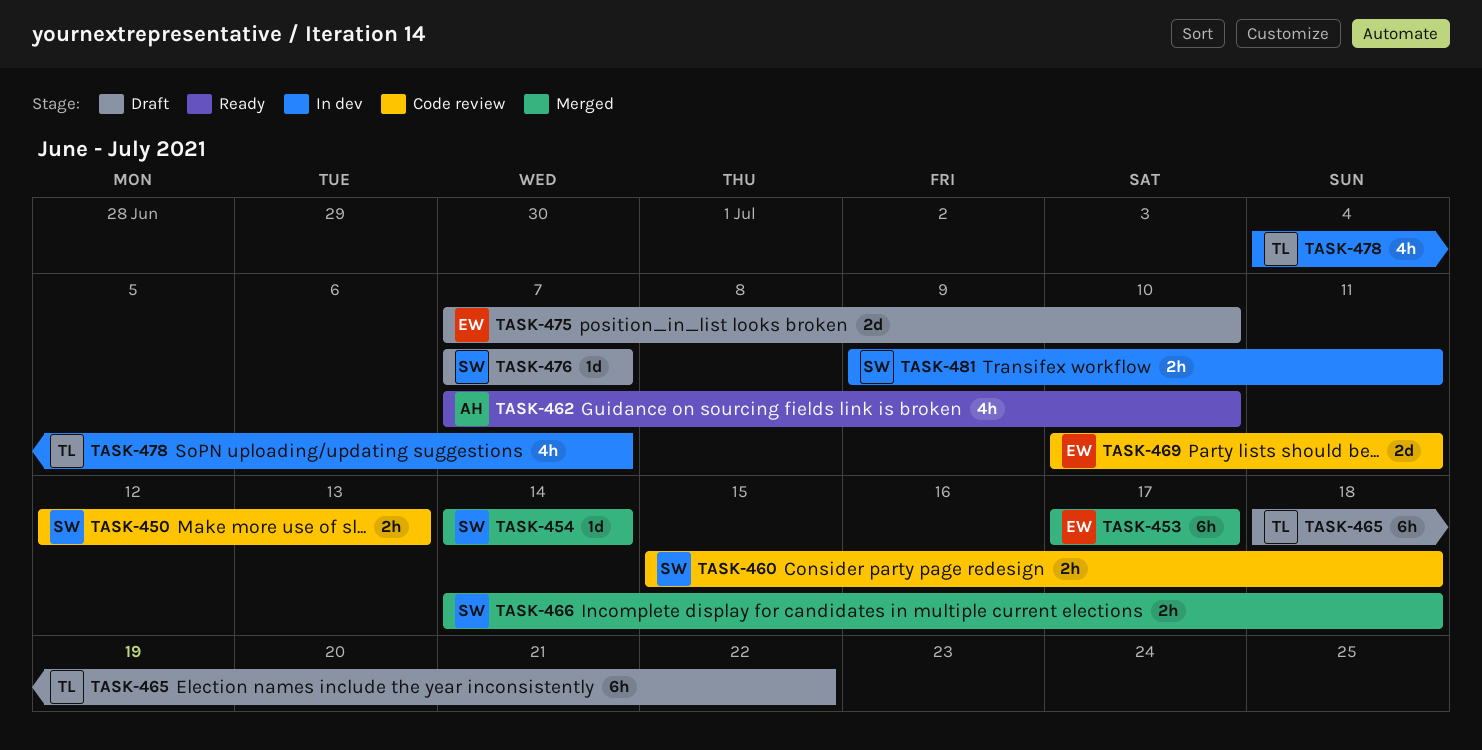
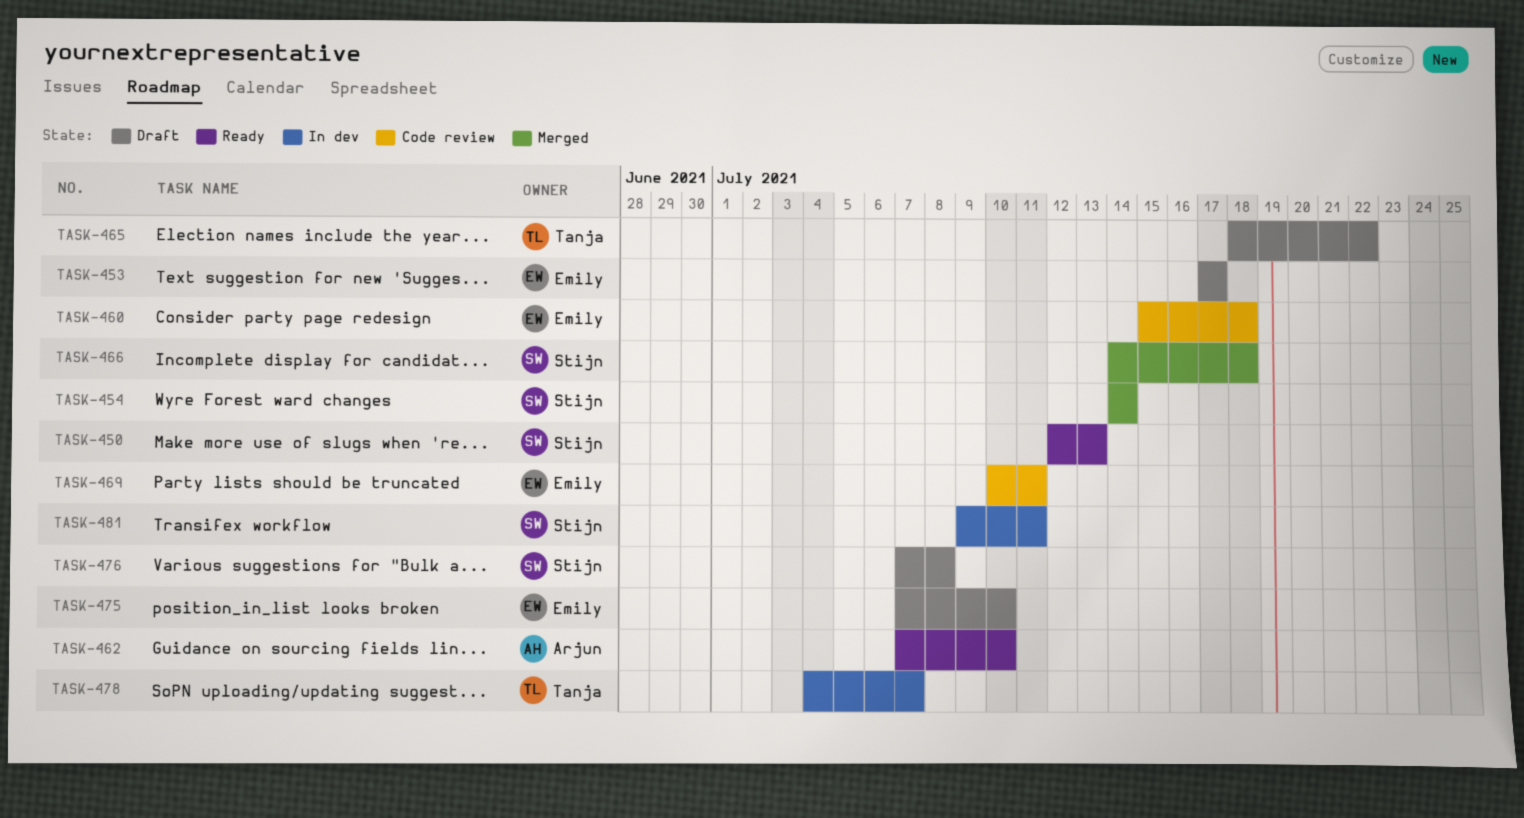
TASK-450, status: Code review -> Ready
TASK-453, status: Merged -> Draft
TASK-460, owner: Stijn -> Emily
TASK-476, due: Jul 7 -> Jul 8

